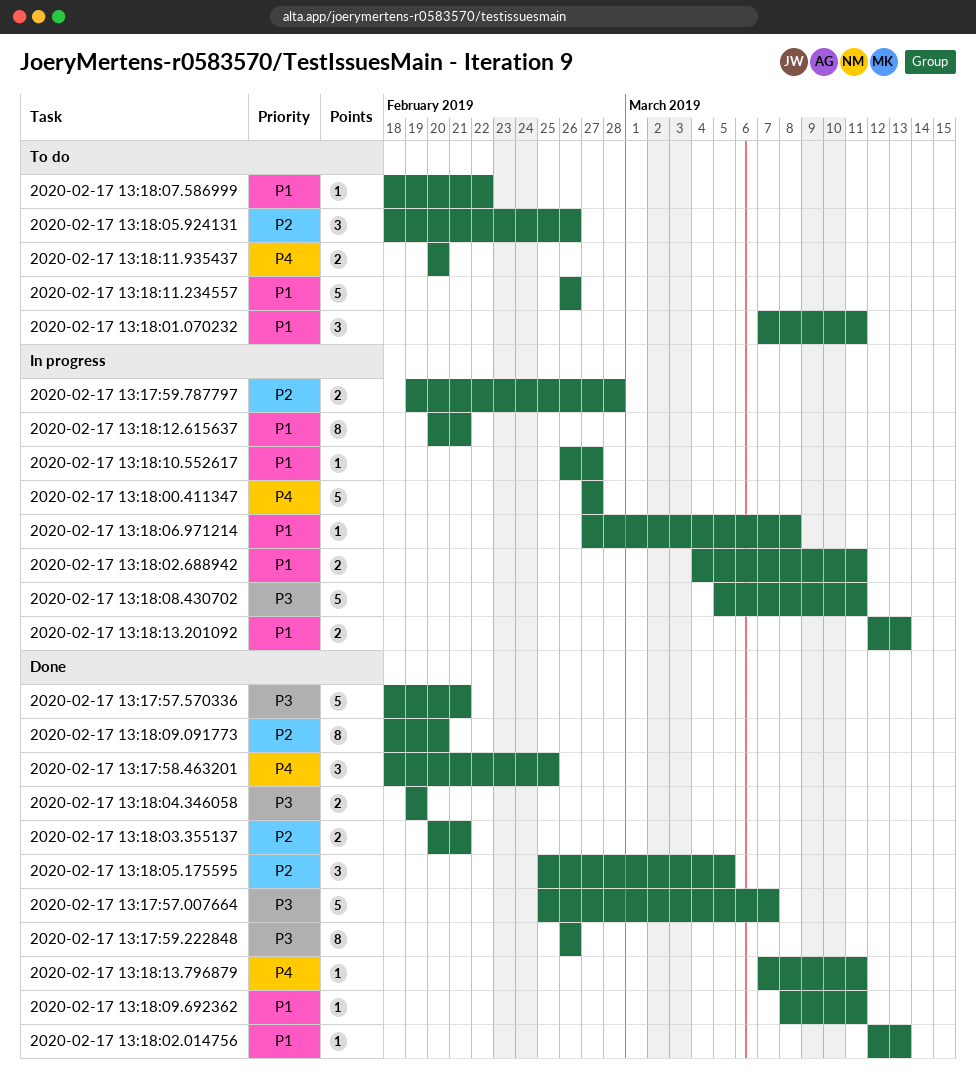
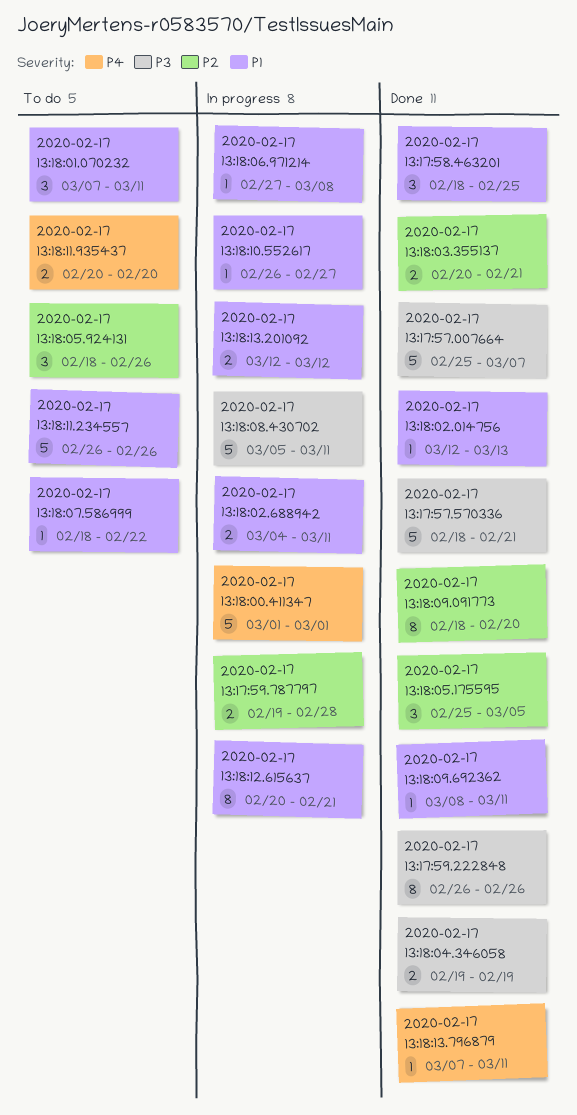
2020-02-17 13:17:58.463201, priority: P4 -> P1
2020-02-17 13:18:00.411347, start: Feb 27 -> Mar 1
2020-02-17 13:18:00.411347, due: Feb 27 -> Mar 1
2020-02-17 13:18:13.201092, due: Mar 13 -> Mar 12

